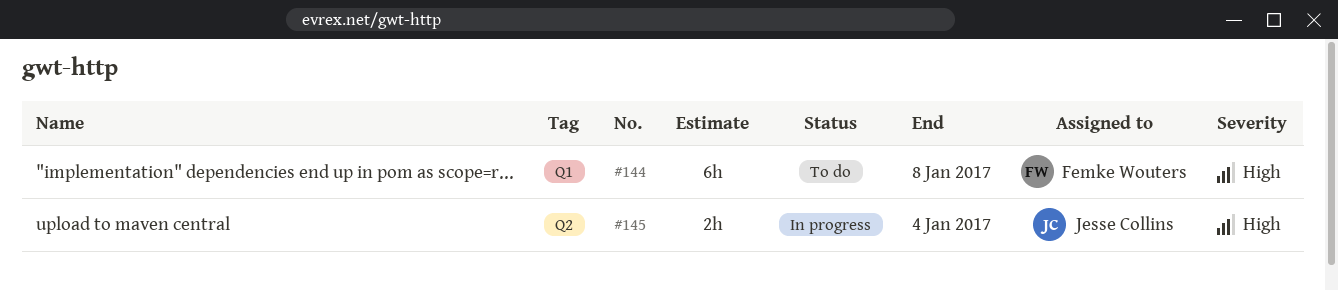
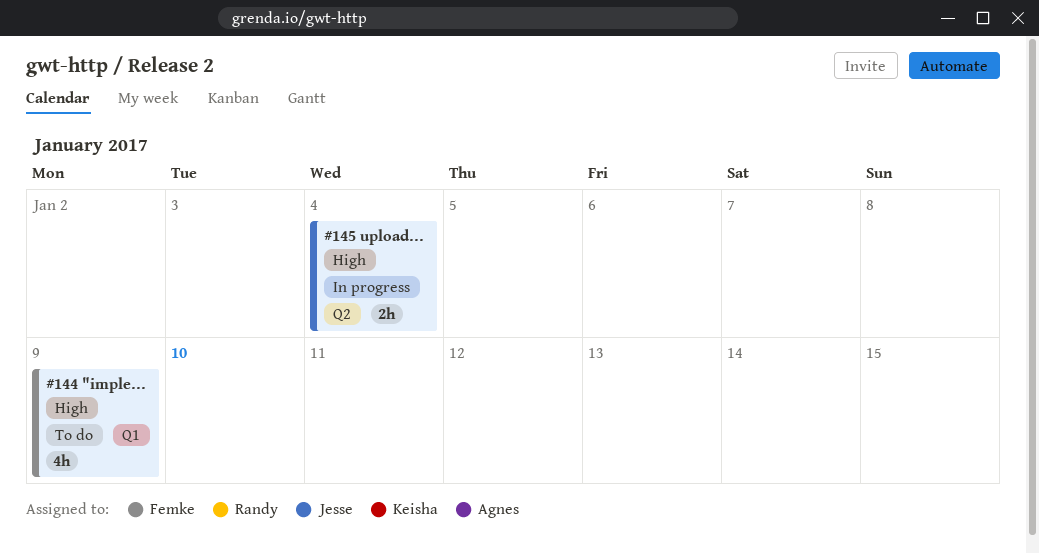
#144, estimate: 6h -> 4h
#144, due: Jan 8 -> Jan 9

